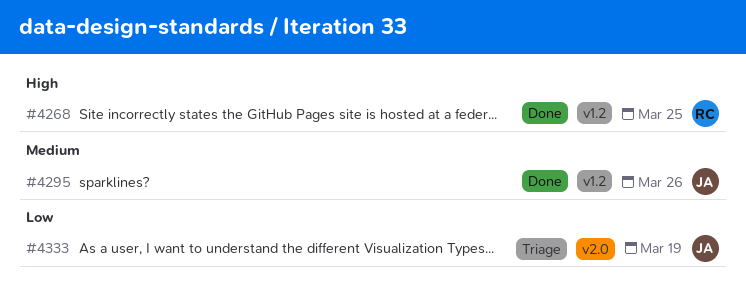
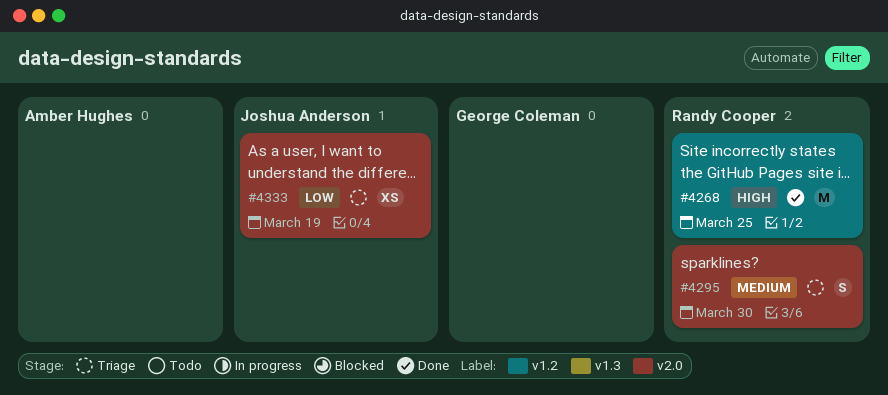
#4295, status: Done -> Triage
#4295, owner: Joshua Anderson -> Randy Cooper
#4295, label: v1.2 -> v2.0
#4295, due: Mar 26 -> Mar 30

